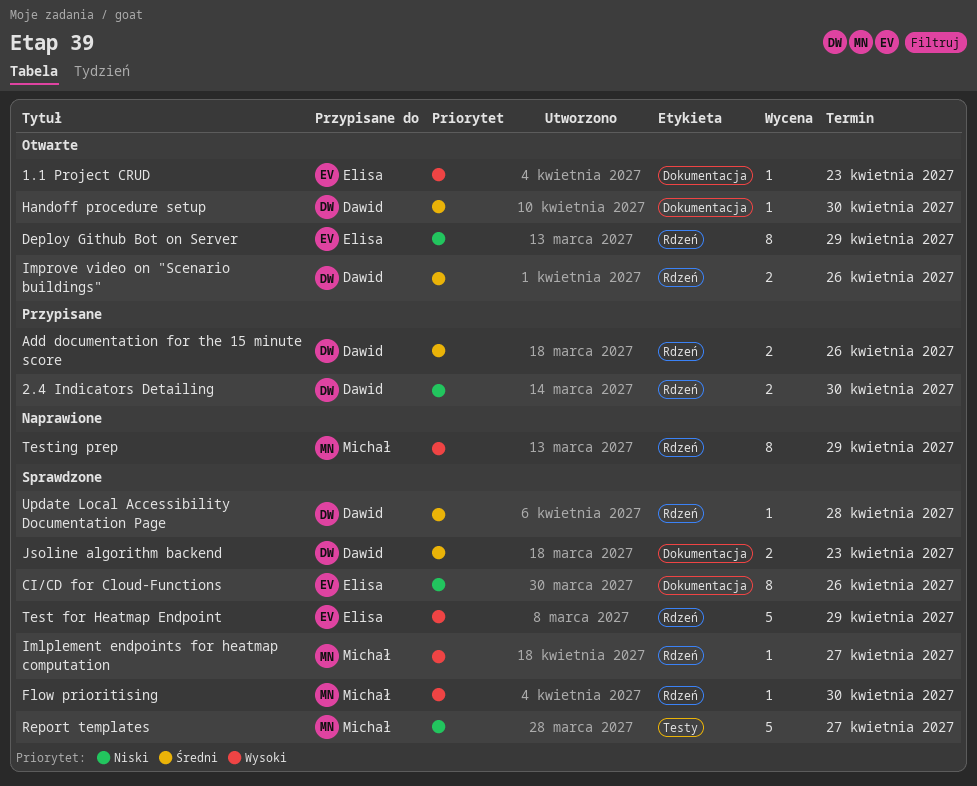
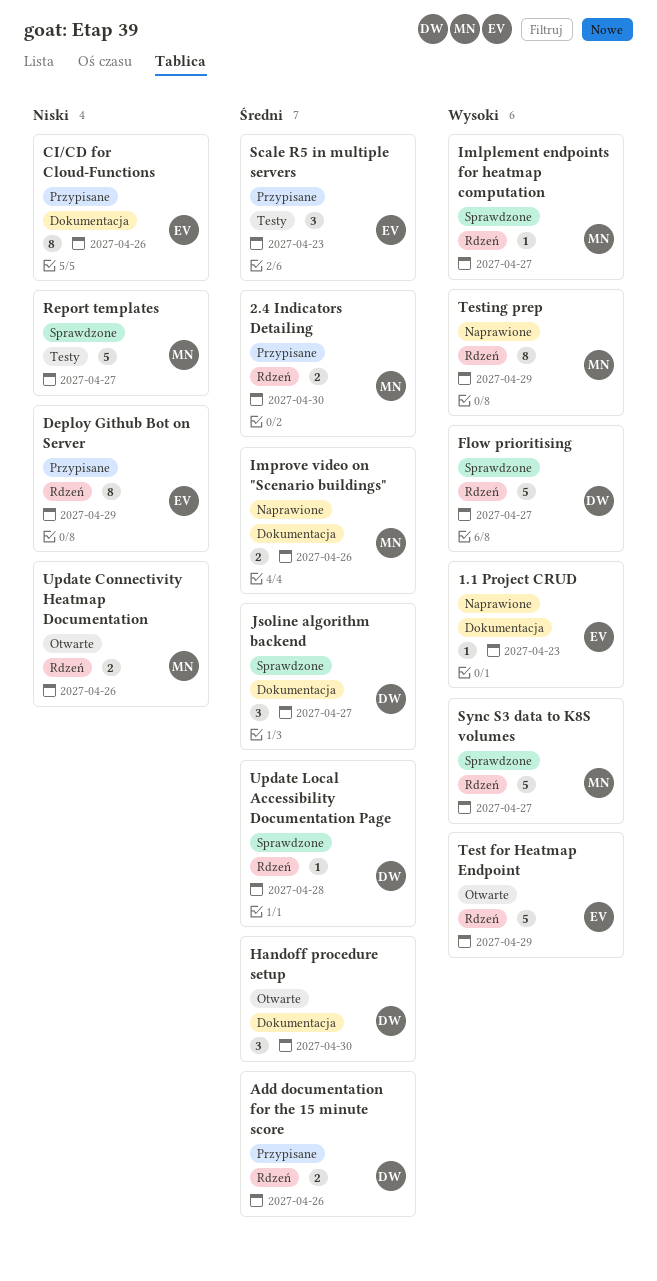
1.1 Project CRUD, status: Otwarte -> Naprawione
2.4 Indicators Detailing, owner: Dawid -> Michał
2.4 Indicators Detailing, priority: Niski -> Średni
CI/CD for Cloud-Functions, status: Sprawdzone -> Przypisane
Deploy Github Bot on Server, status: Otwarte -> Przypisane
Flow prioritising, owner: Michał -> Dawid
Flow prioritising, estimate: 1 -> 5
Flow prioritising, due: Apr 30 -> Apr 27
Handoff procedure setup, estimate: 1 -> 3
Improve video on "Scenario buildings", status: Otwarte -> Naprawione
Improve video on "Scenario buildings", owner: Dawid -> Michał
Improve video on "Scenario buildings", label: Rdzeń -> Dokumentacja
Jsoline algorithm backend, estimate: 2 -> 3
Jsoline algorithm backend, due: Apr 23 -> Apr 27
Scale R5 in multiple servers: none -> present
Sync S3 data to K8S volumes: none -> present
Test for Heatmap Endpoint, status: Sprawdzone -> Otwarte
Update Connectivity Heatmap Documentation: none -> present

